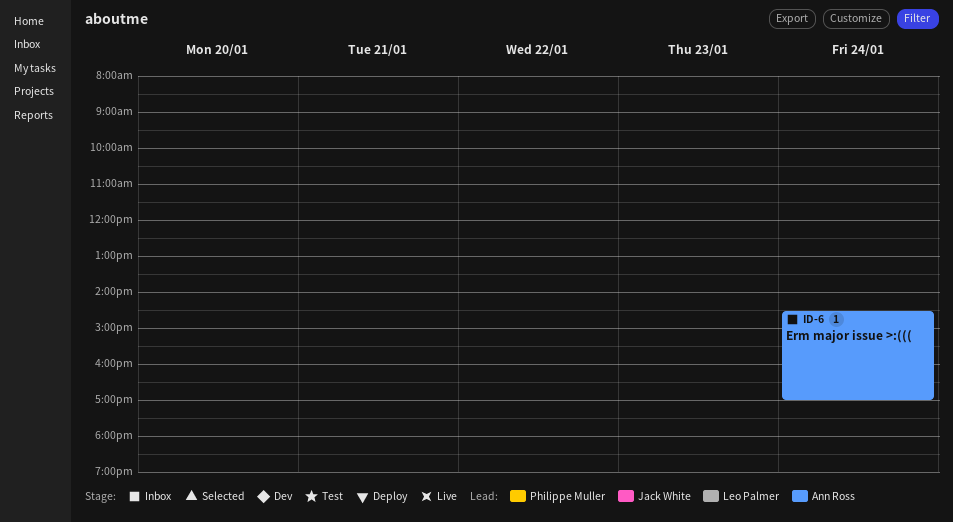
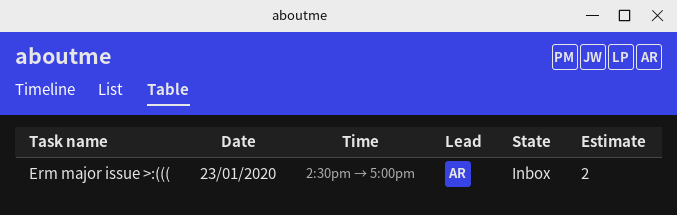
Erm major issue >:(((, estimate: 1 -> 2
Erm major issue >:(((, day: Jan 24 -> Jan 23

